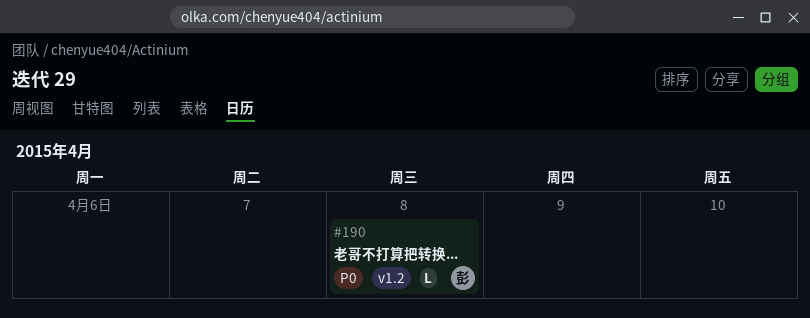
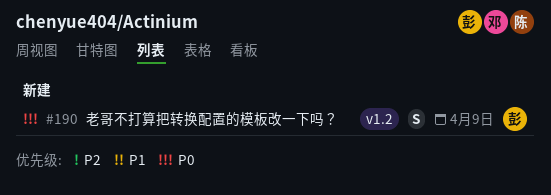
#190, estimate: L -> S
#190, due: Apr 8 -> Apr 9

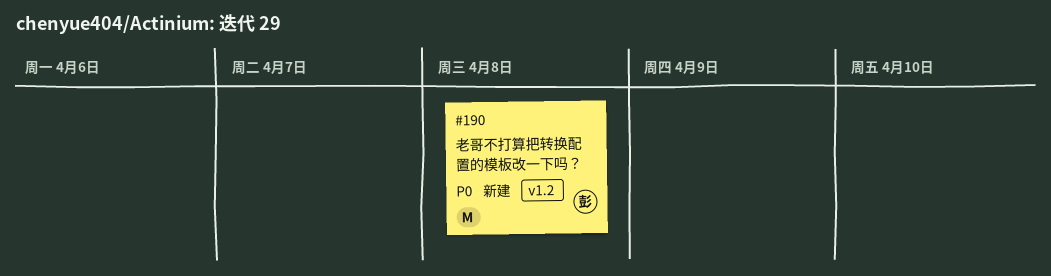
#190, estimate: S -> M
#190, due: Apr 9 -> Apr 8

